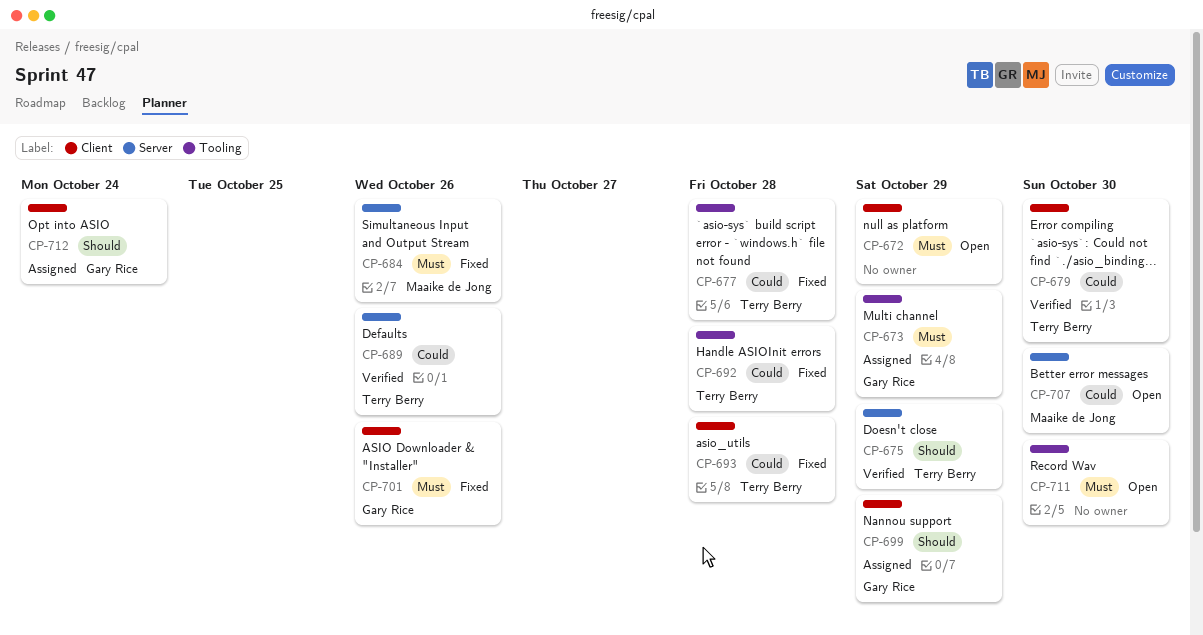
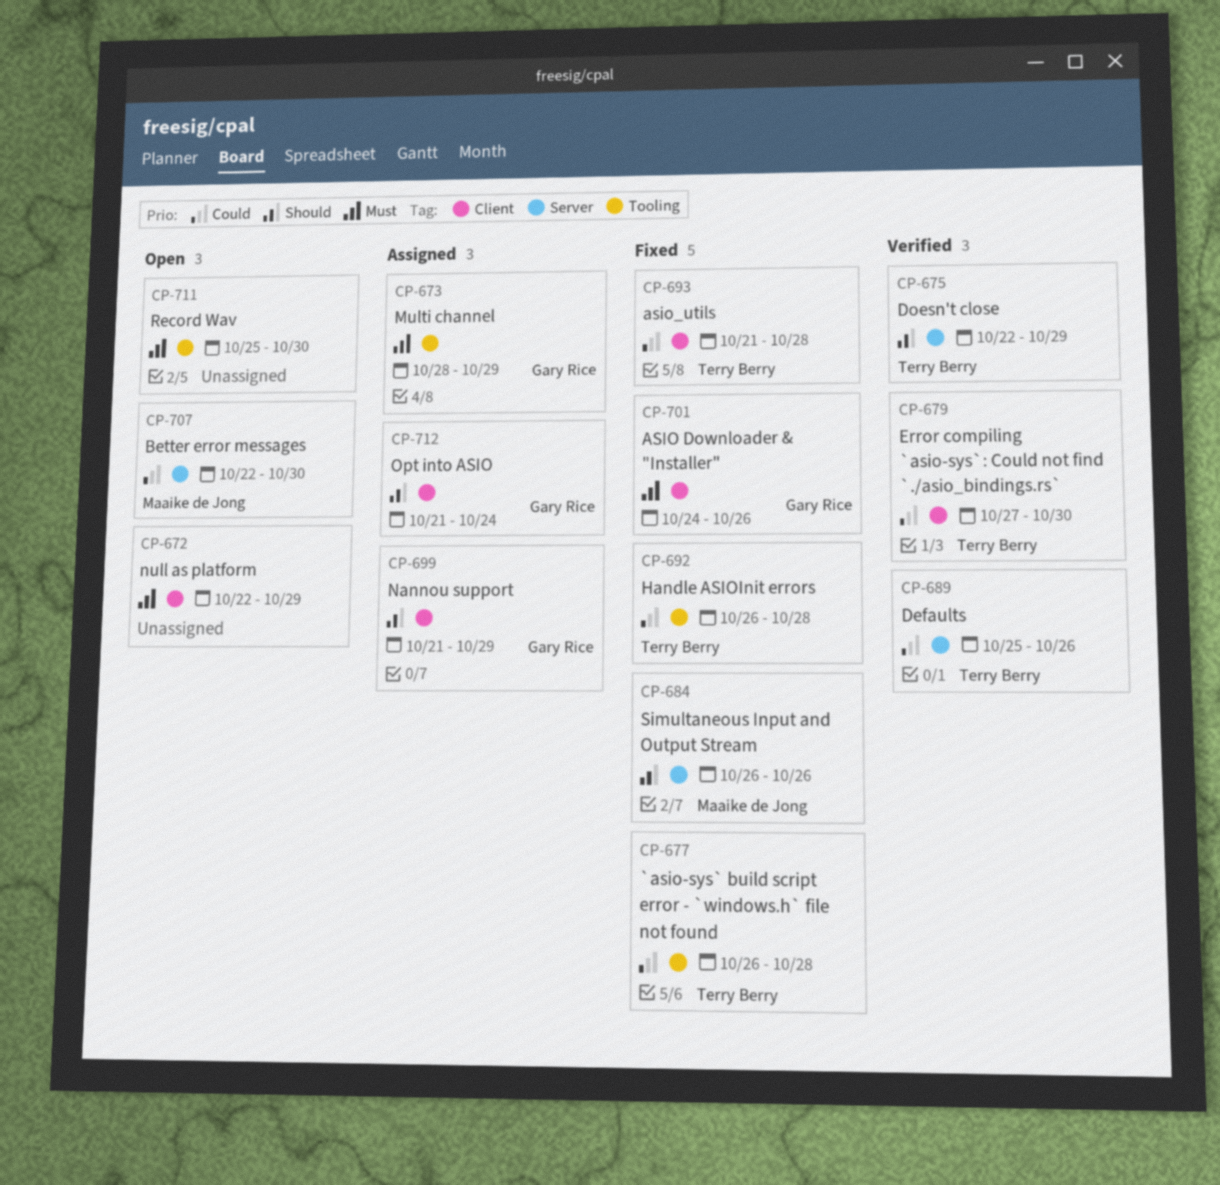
CP-684, priority: Must -> Should

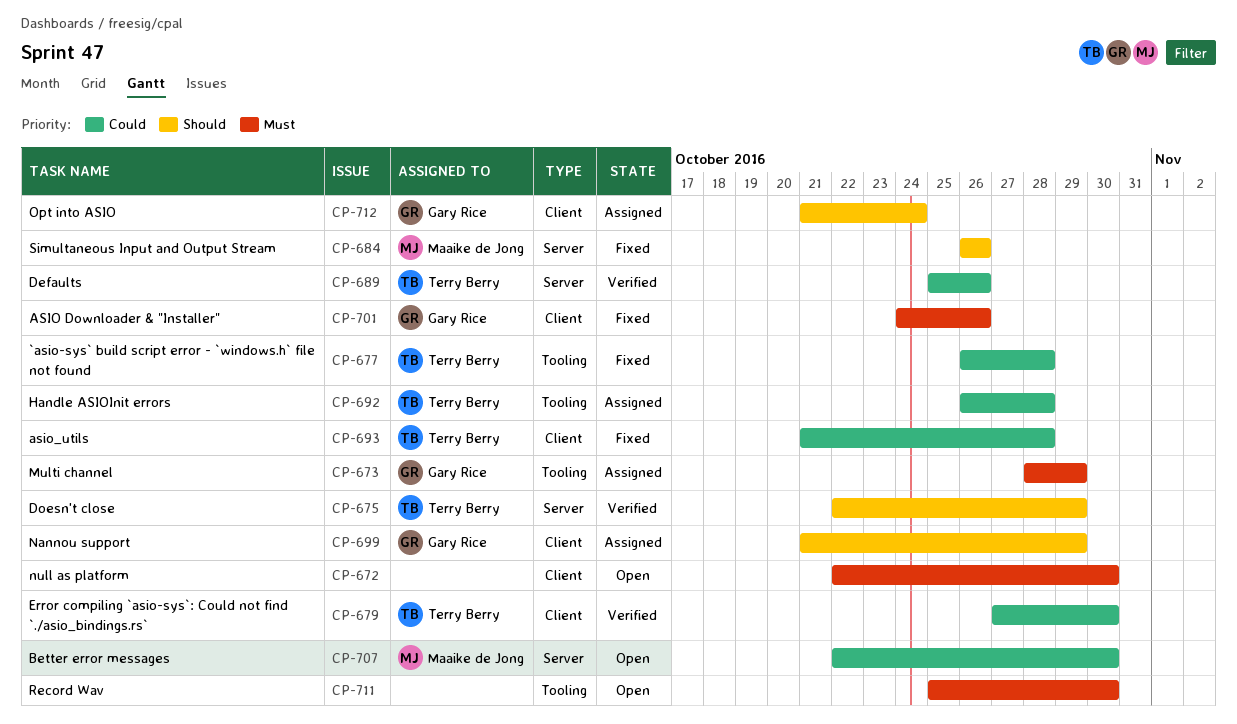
CP-672, due: Oct 29 -> Oct 30
CP-692, status: Fixed -> Assigned

